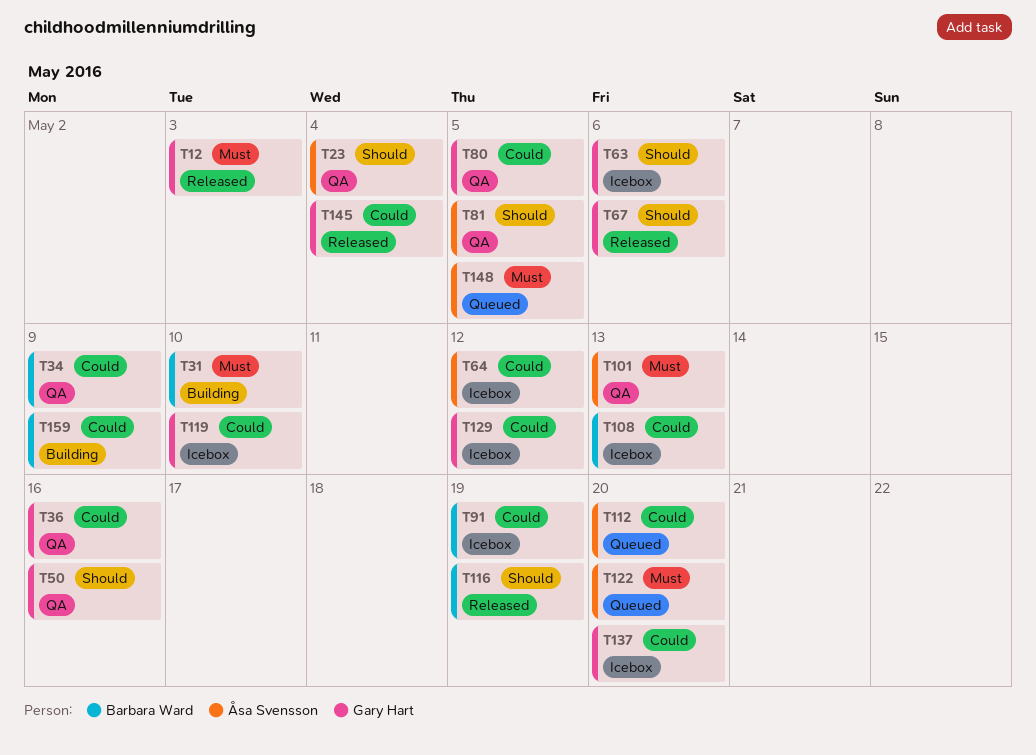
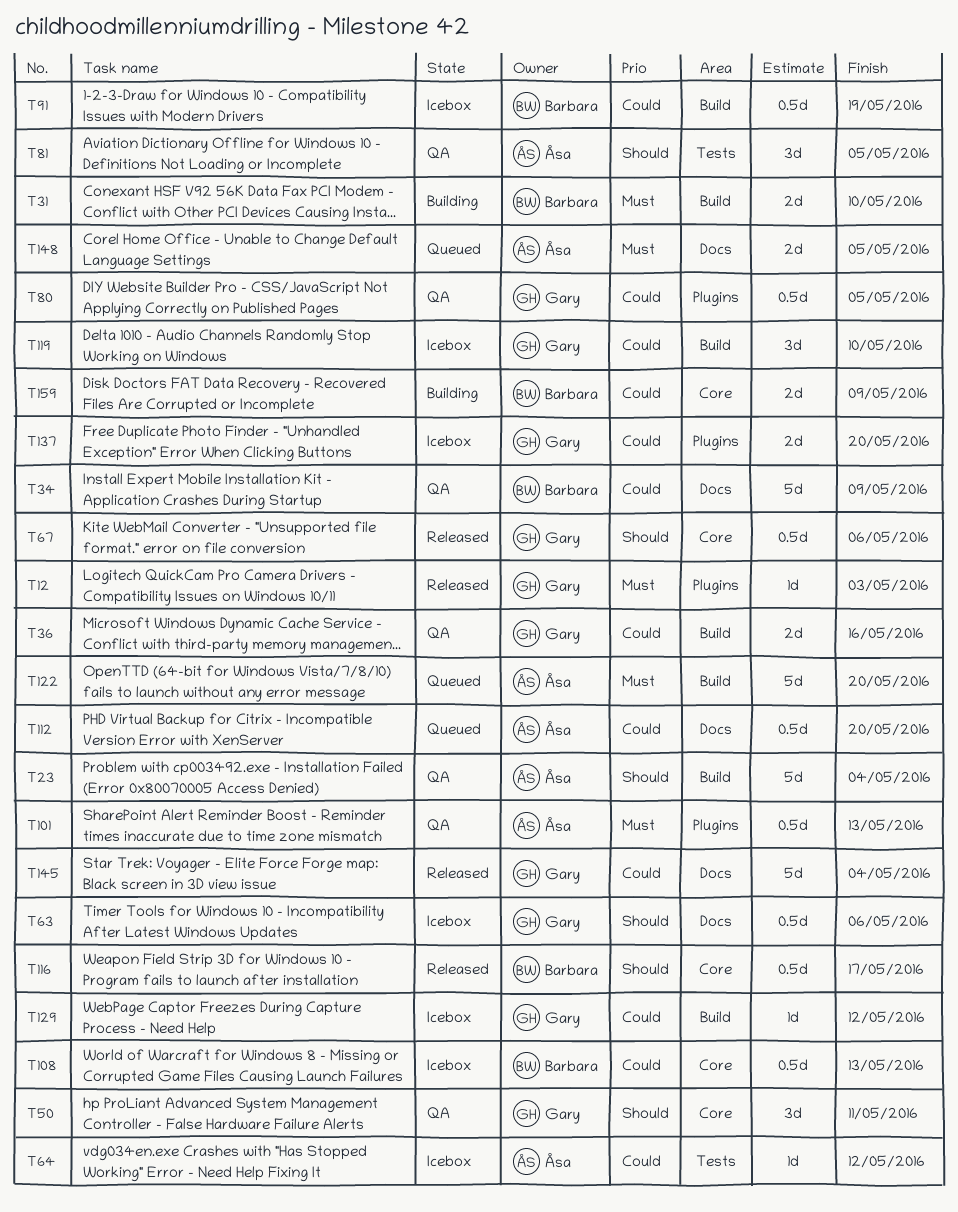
T50, due: May 16 -> May 11
T116, due: May 19 -> May 17

